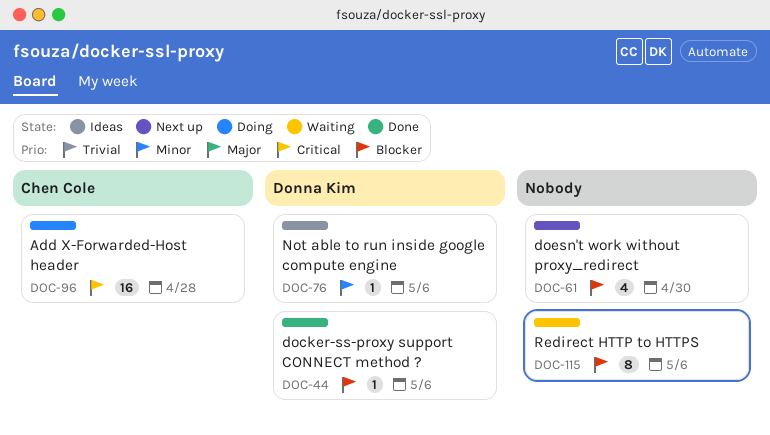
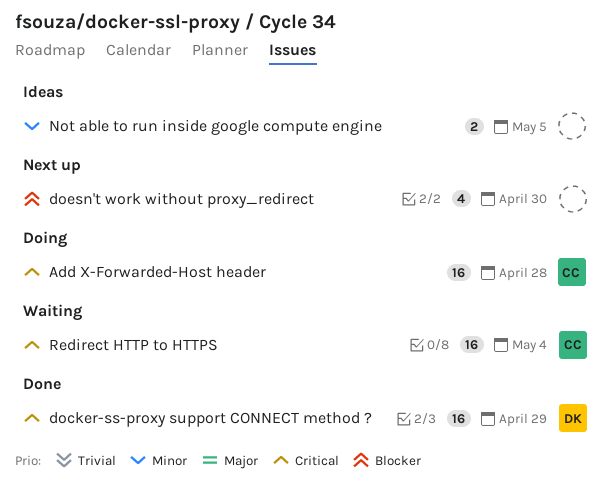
docker-ss-proxy support CONNECT method ?, priority: Blocker -> Critical
docker-ss-proxy support CONNECT method ?, estimate: 1 -> 16
docker-ss-proxy support CONNECT method ?, due: May 6 -> Apr 29
Not able to run inside google compute engine, owner: Donna Kim -> none
Not able to run inside google compute engine, estimate: 1 -> 2
Not able to run inside google compute engine, due: May 6 -> May 5
Redirect HTTP to HTTPS, owner: none -> Chen Cole
Redirect HTTP to HTTPS, priority: Blocker -> Critical
Redirect HTTP to HTTPS, estimate: 8 -> 16
Redirect HTTP to HTTPS, due: May 6 -> May 4

